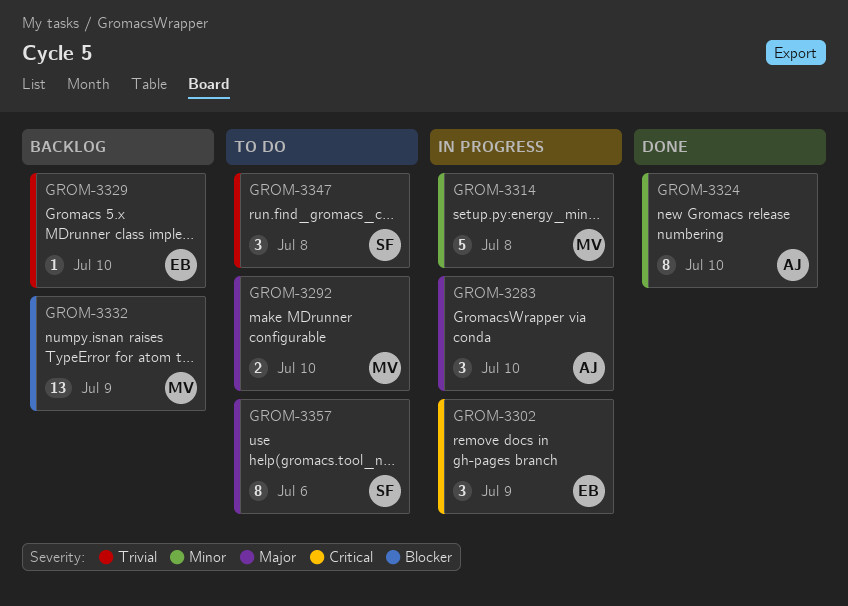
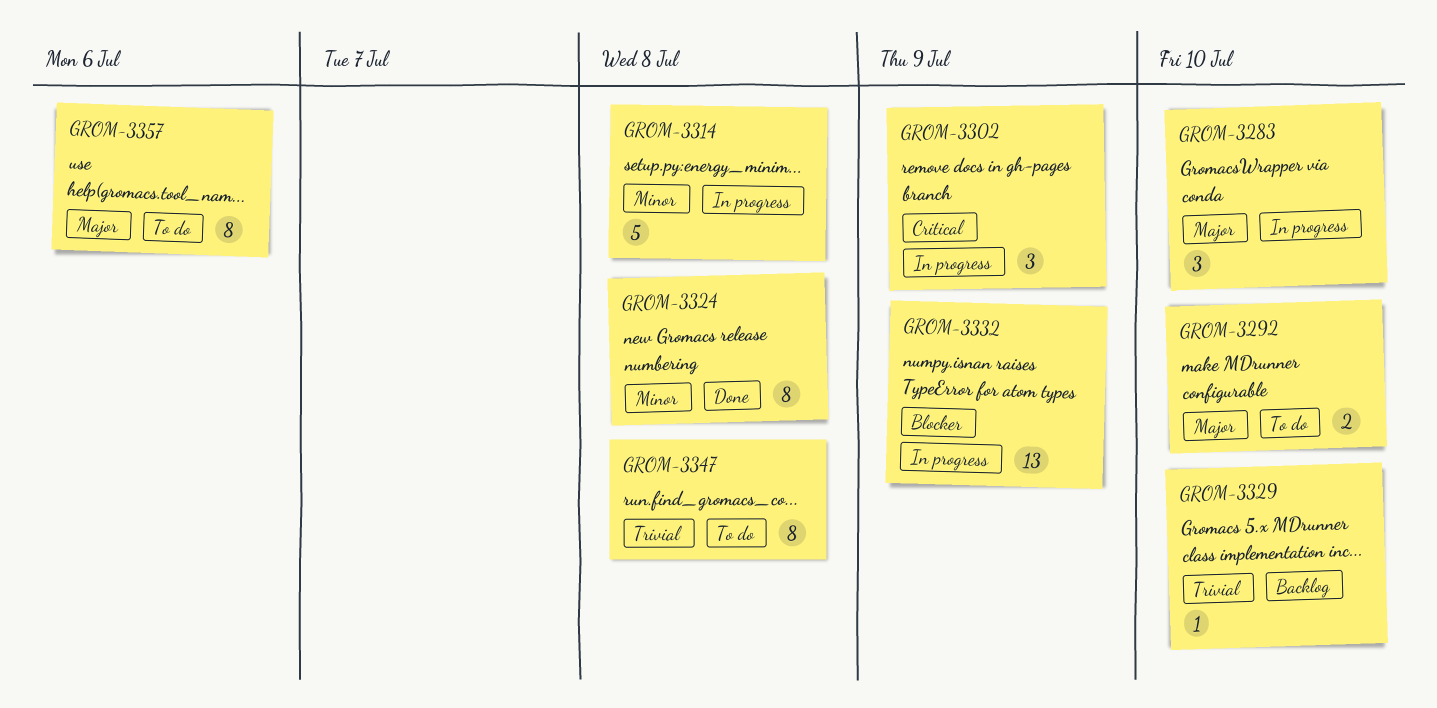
GROM-3324, due: Jul 10 -> Jul 8
GROM-3332, status: Backlog -> In progress
GROM-3347, estimate: 3 -> 8

